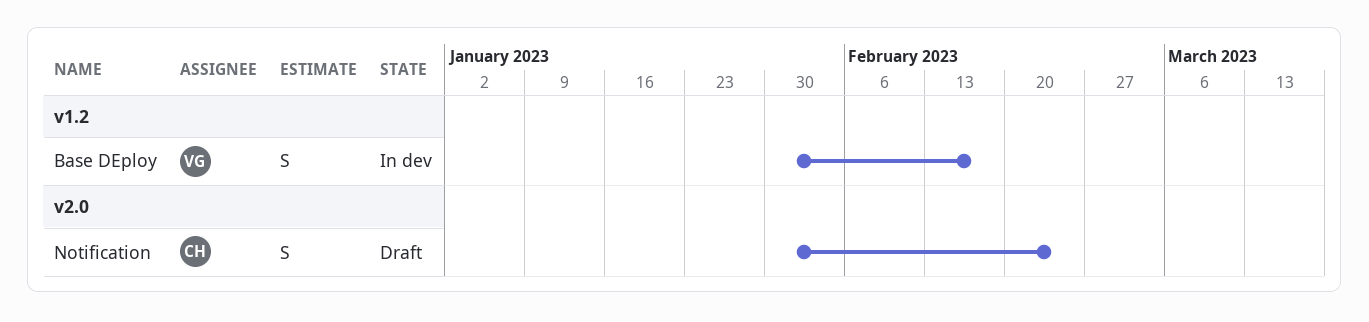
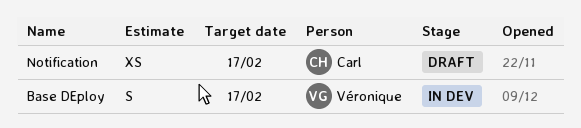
Notification, estimate: S -> XS
Notification, due: Feb 24 -> Feb 17

